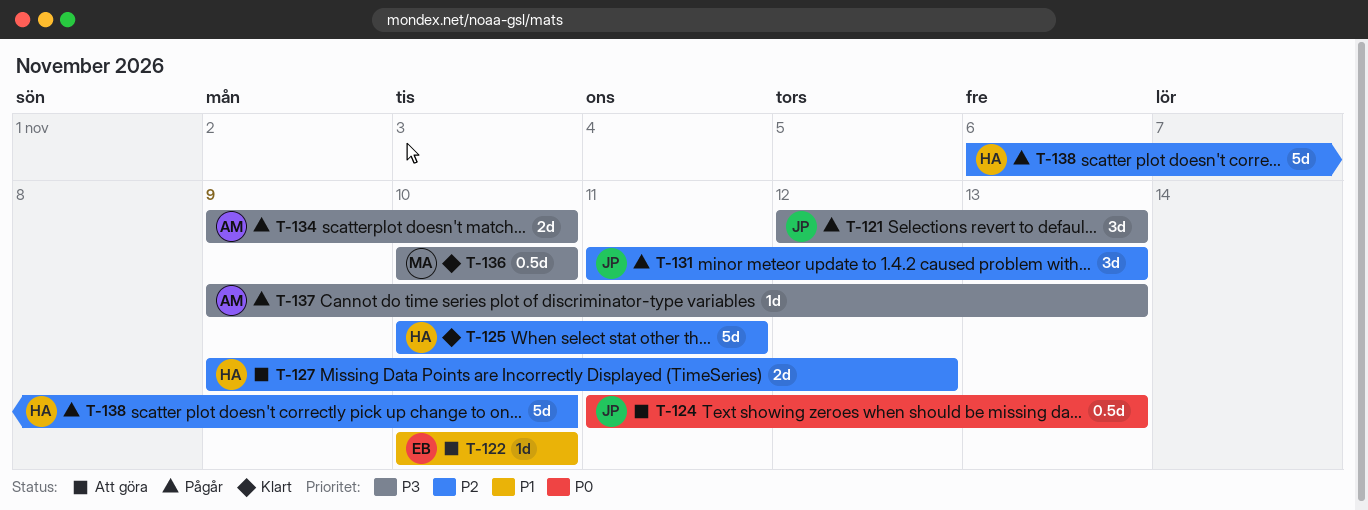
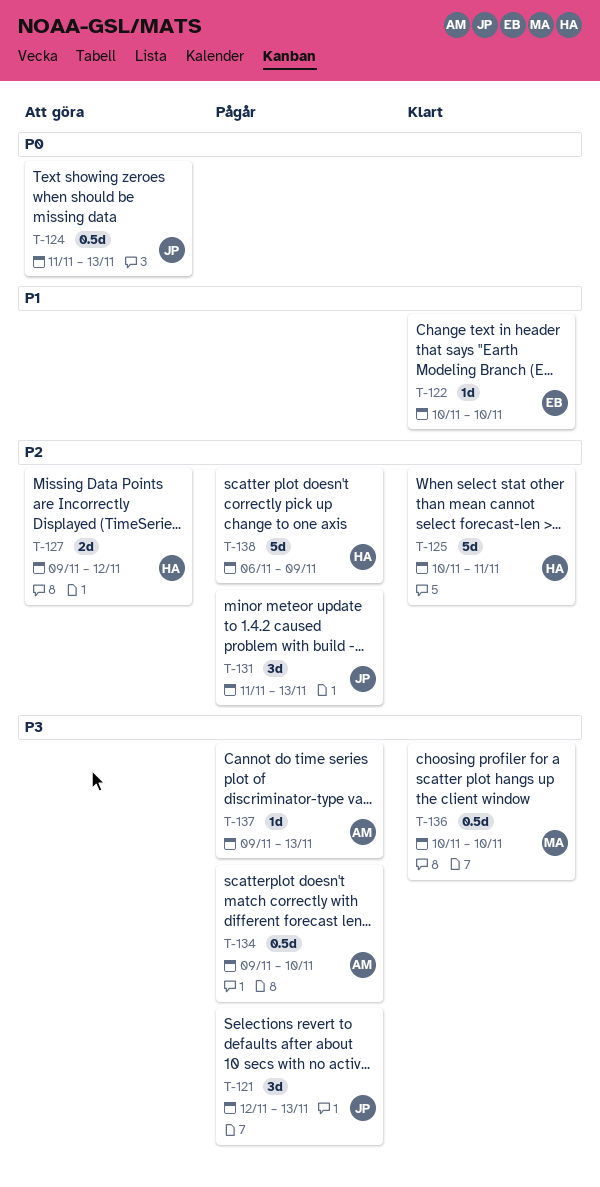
T-122, status: Att göra -> Klart
T-134, estimate: 2d -> 0.5d
T-138, due: Nov 10 -> Nov 9

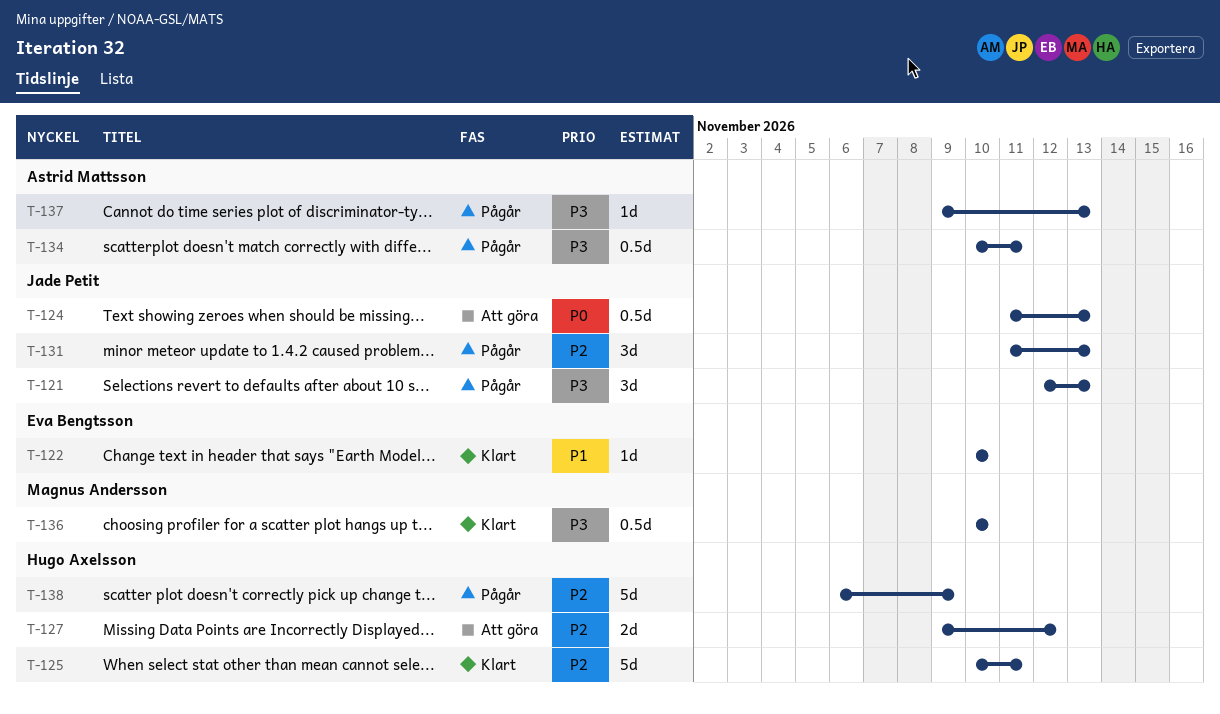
T-134, start: Nov 9 -> Nov 10
T-134, due: Nov 10 -> Nov 11

